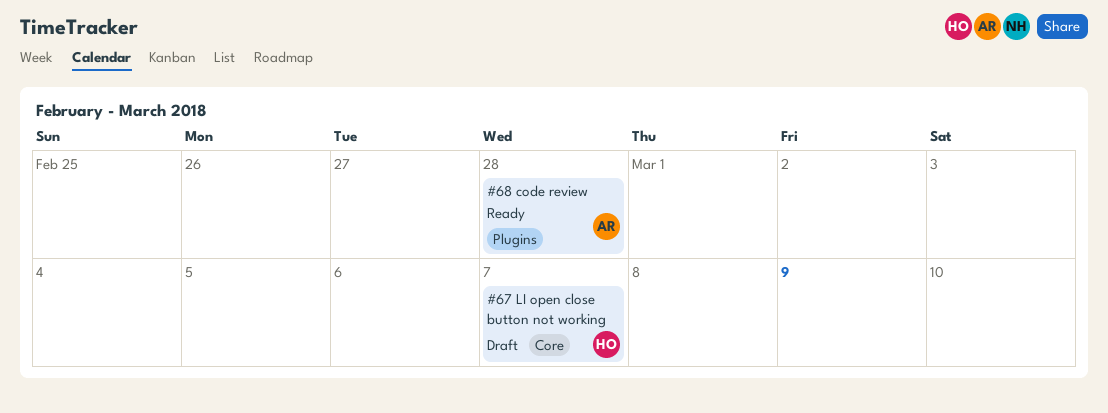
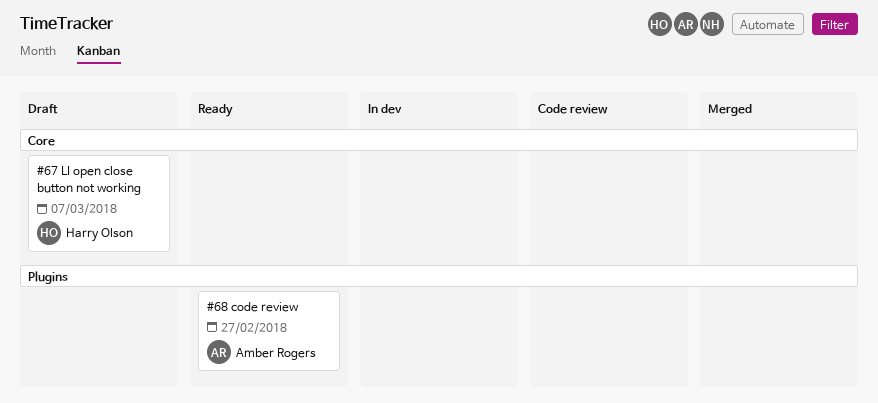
#68, due: Feb 28 -> Feb 27

